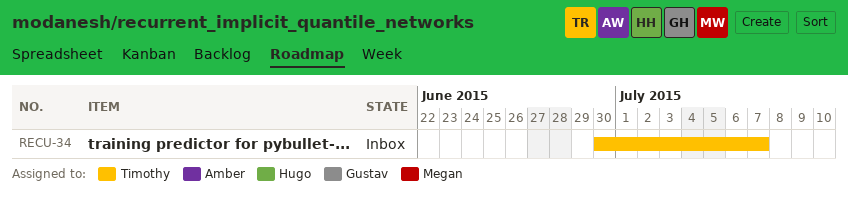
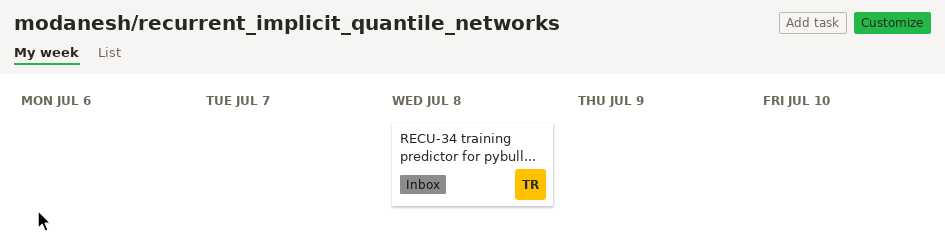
RECU-34, due: Jul 7 -> Jul 8

